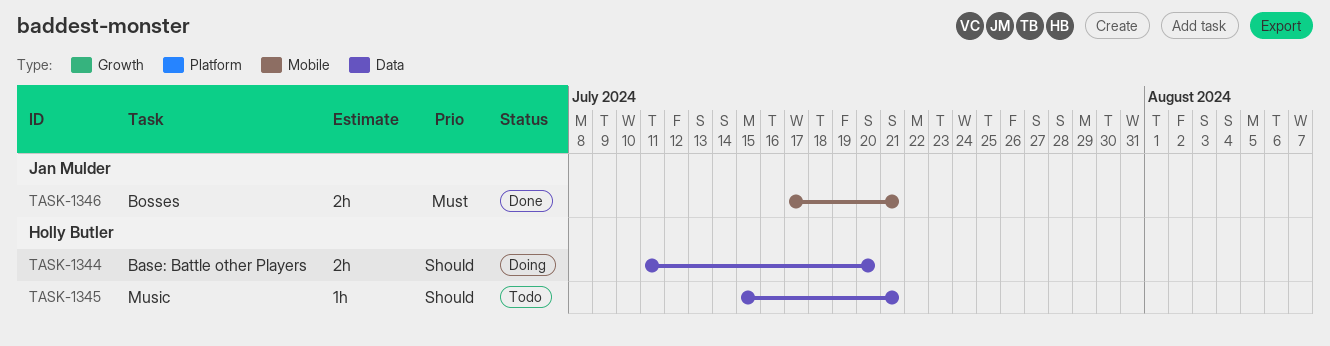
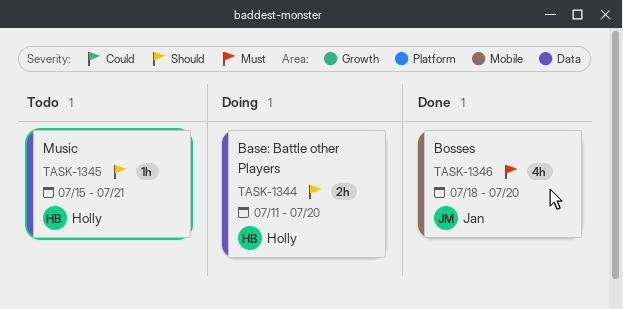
TASK-1346, estimate: 2h -> 4h
TASK-1346, start: Jul 17 -> Jul 18
TASK-1346, due: Jul 21 -> Jul 20

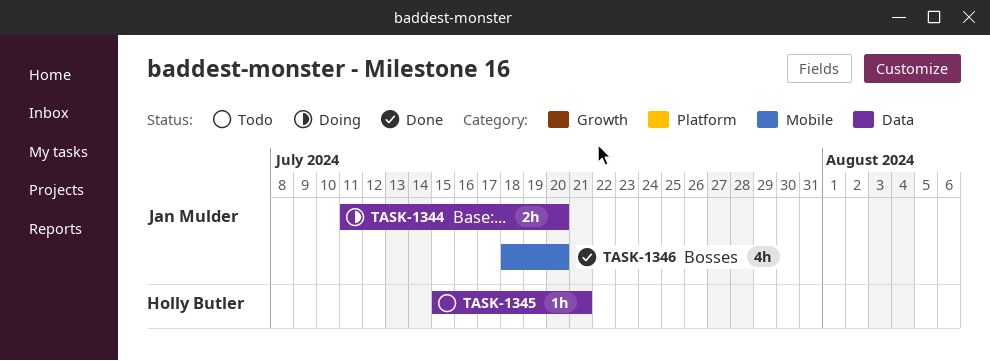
TASK-1344, owner: Holly Butler -> Jan Mulder

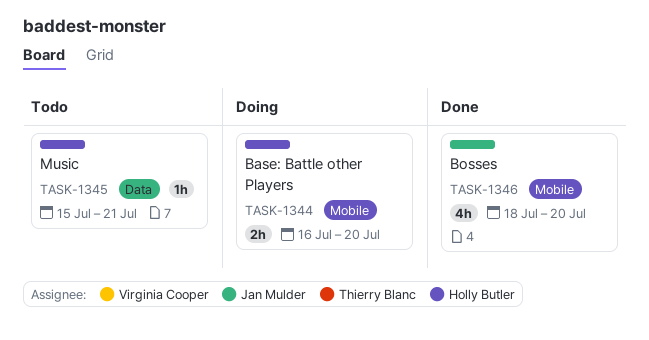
TASK-1344, owner: Jan Mulder -> Holly Butler
TASK-1344, label: Data -> Mobile
TASK-1344, start: Jul 11 -> Jul 16

